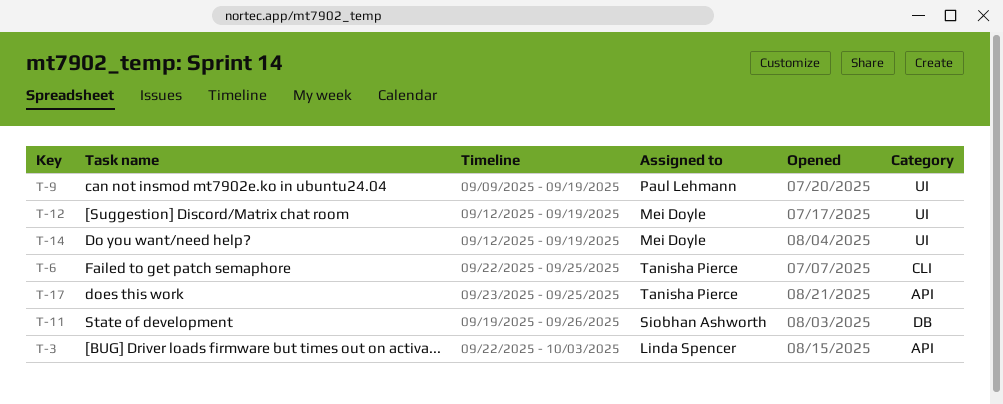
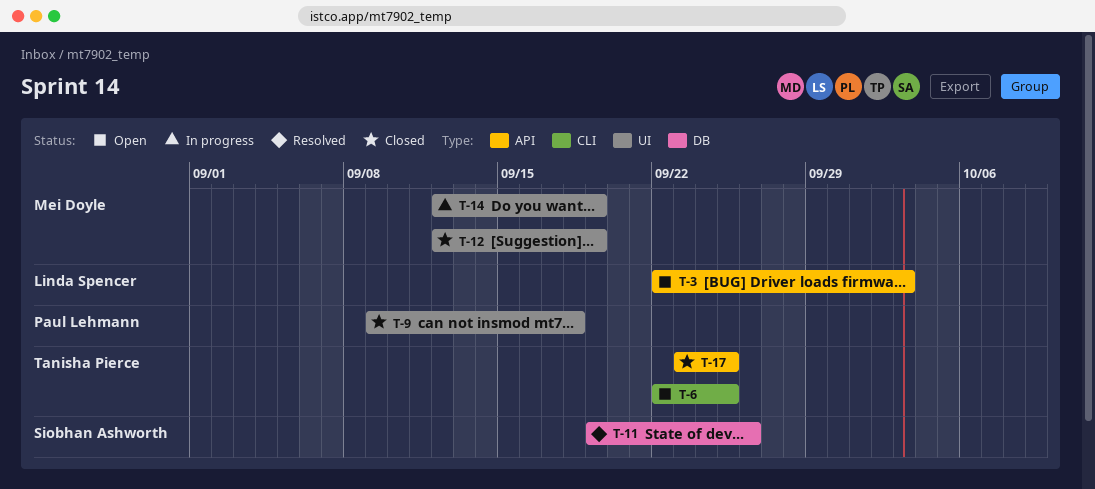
T-9, due: Sep 19 -> Sep 18

